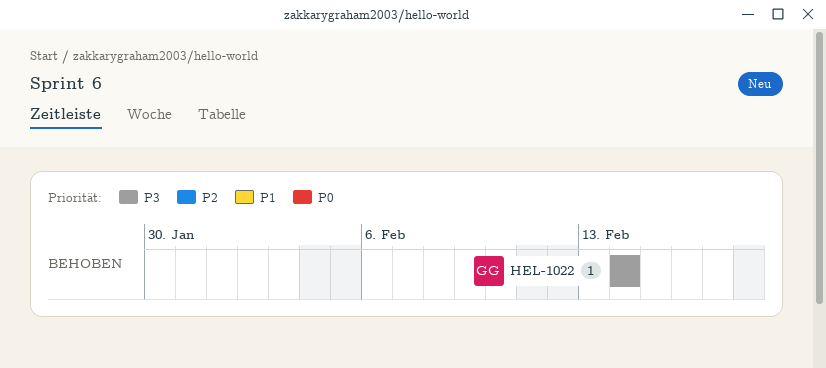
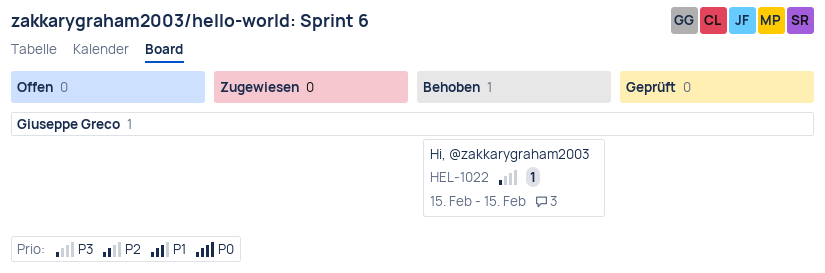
HEL-1022, start: Feb 14 -> Feb 15
HEL-1022, due: Feb 14 -> Feb 15

